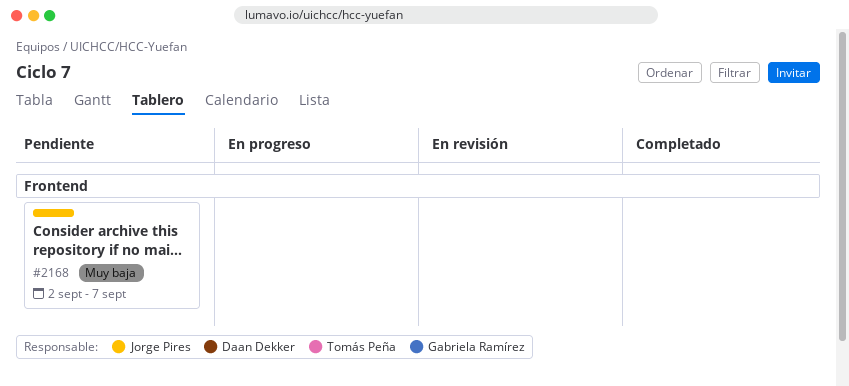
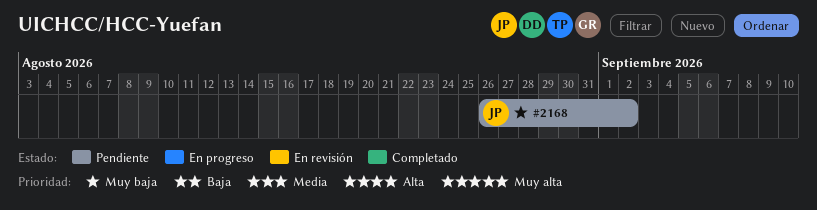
#2168, start: Sep 2 -> Aug 26
#2168, due: Sep 7 -> Sep 2

